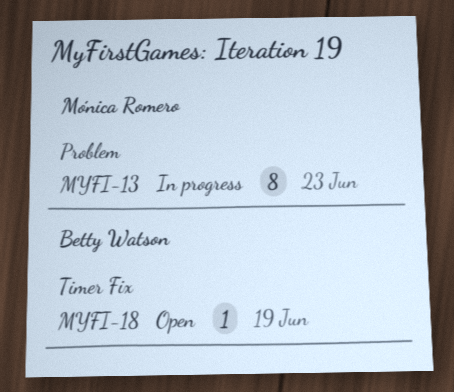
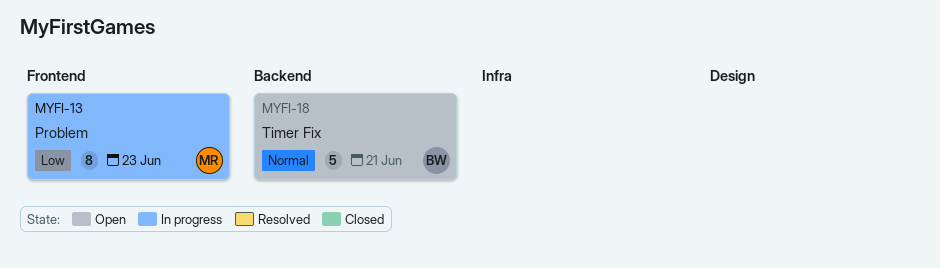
MYFI-18, estimate: 1 -> 5
MYFI-18, due: Jun 19 -> Jun 21

